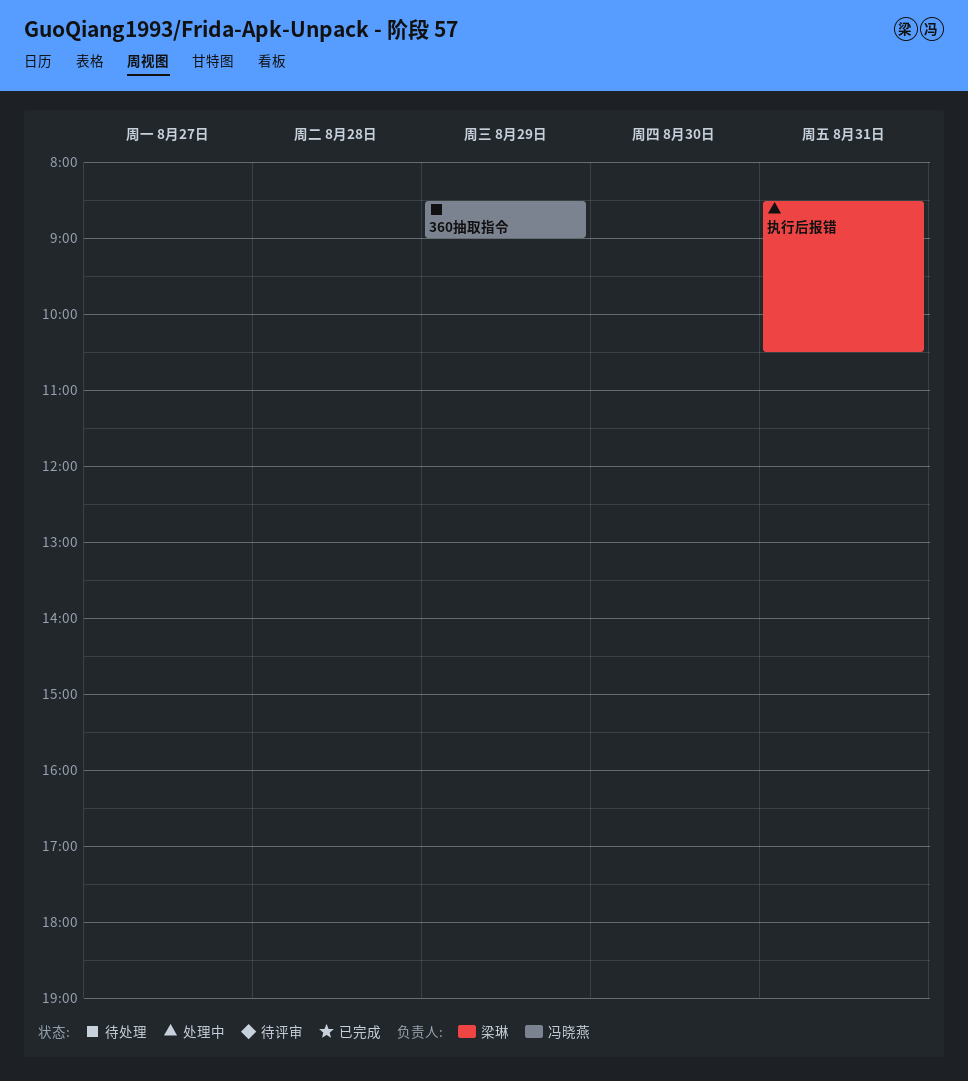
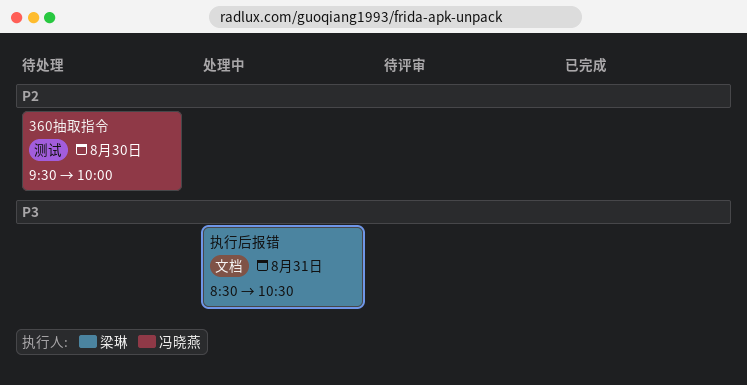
360抽取指令, day: Aug 29 -> Aug 30
360抽取指令, begins: 08:30 -> 09:30
360抽取指令, ends: 09:00 -> 10:00

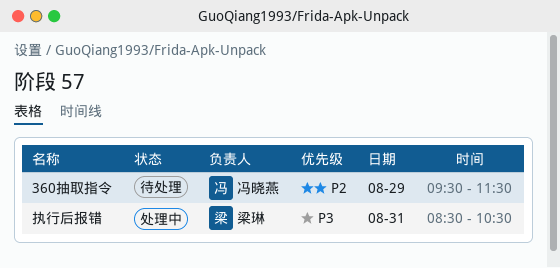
360抽取指令, day: Aug 30 -> Aug 29
360抽取指令, ends: 10:00 -> 11:30

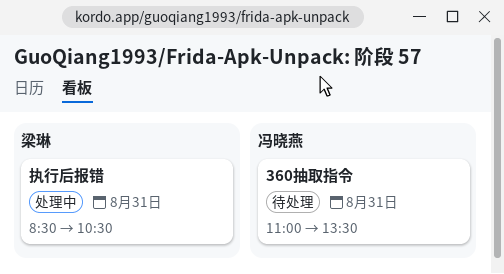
360抽取指令, day: Aug 29 -> Aug 31
360抽取指令, begins: 09:30 -> 11:00
360抽取指令, ends: 11:30 -> 13:30

